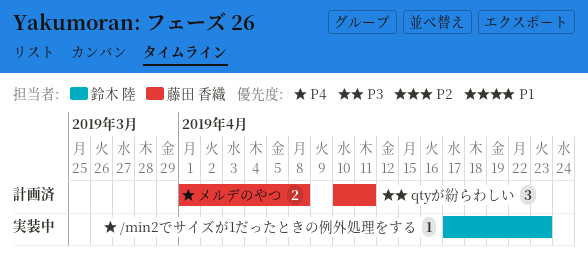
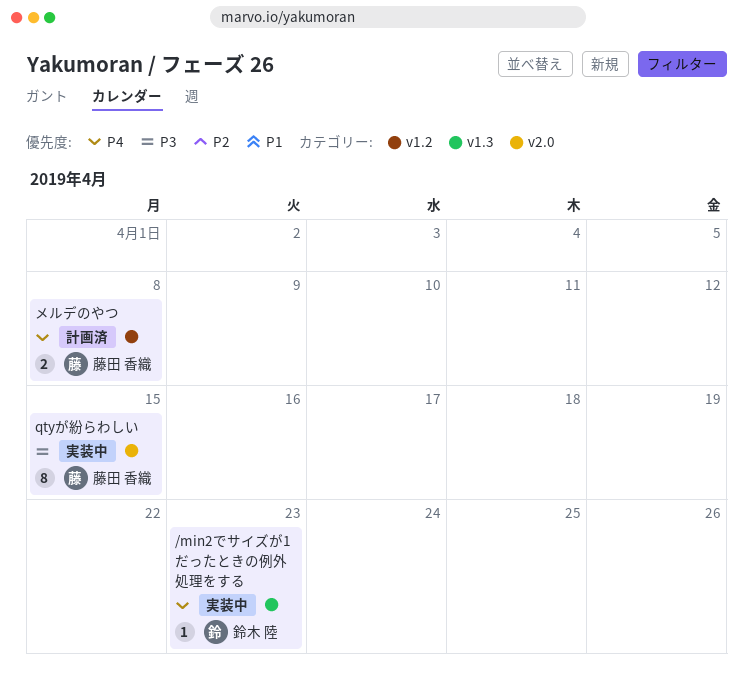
qtyが紛らわしい, status: 計画済 -> 実装中
qtyが紛らわしい, estimate: 3 -> 8
qtyが紛らわしい, due: Apr 11 -> Apr 15

